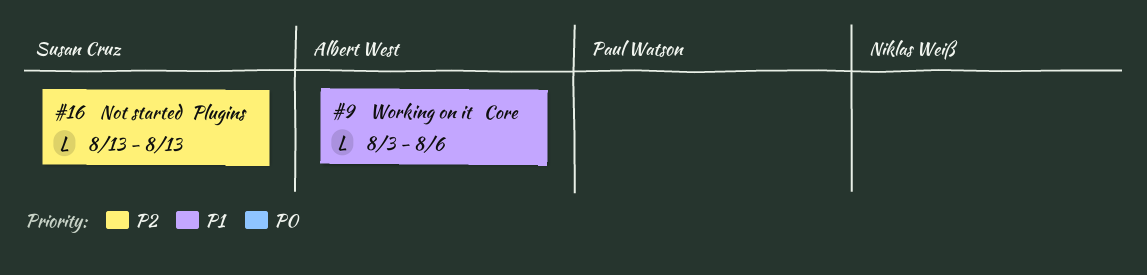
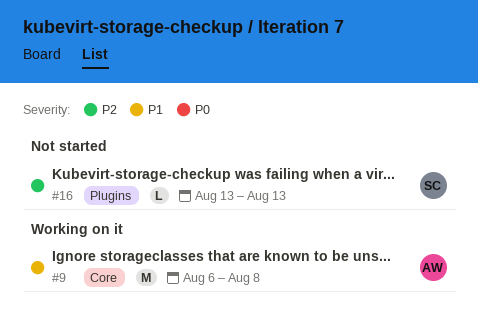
#9, estimate: L -> M
#9, start: Aug 3 -> Aug 6
#9, due: Aug 6 -> Aug 8

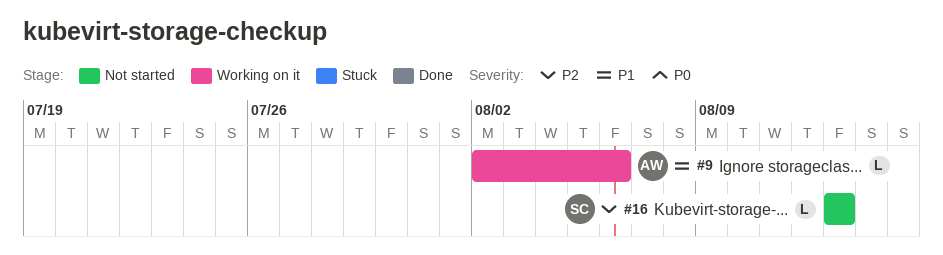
#9, estimate: M -> L
#9, start: Aug 6 -> Aug 2
#9, due: Aug 8 -> Aug 6

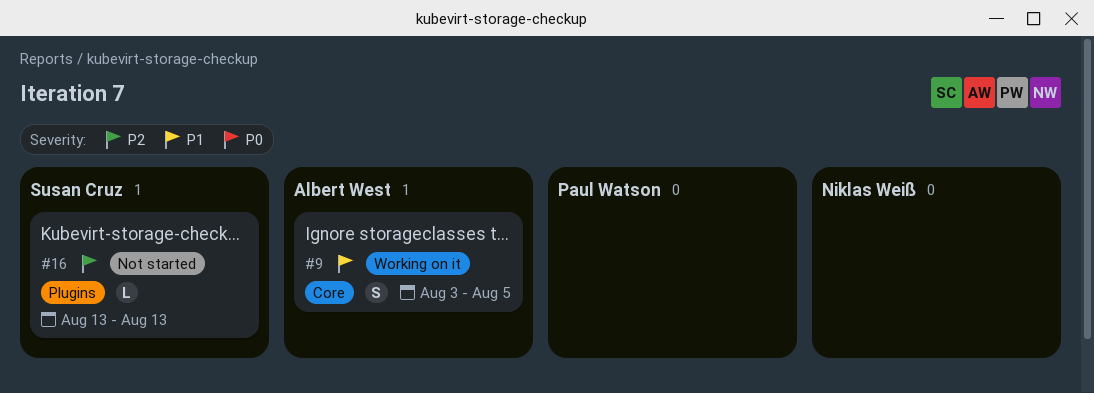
#9, estimate: L -> S
#9, start: Aug 2 -> Aug 3
#9, due: Aug 6 -> Aug 5

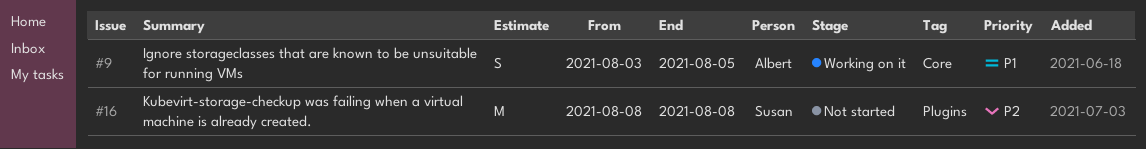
#16, estimate: L -> M
#16, start: Aug 13 -> Aug 8
#16, due: Aug 13 -> Aug 8

